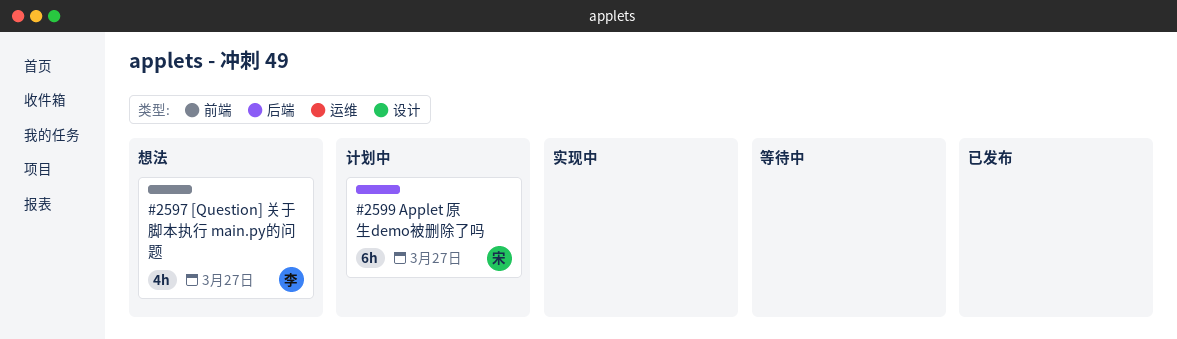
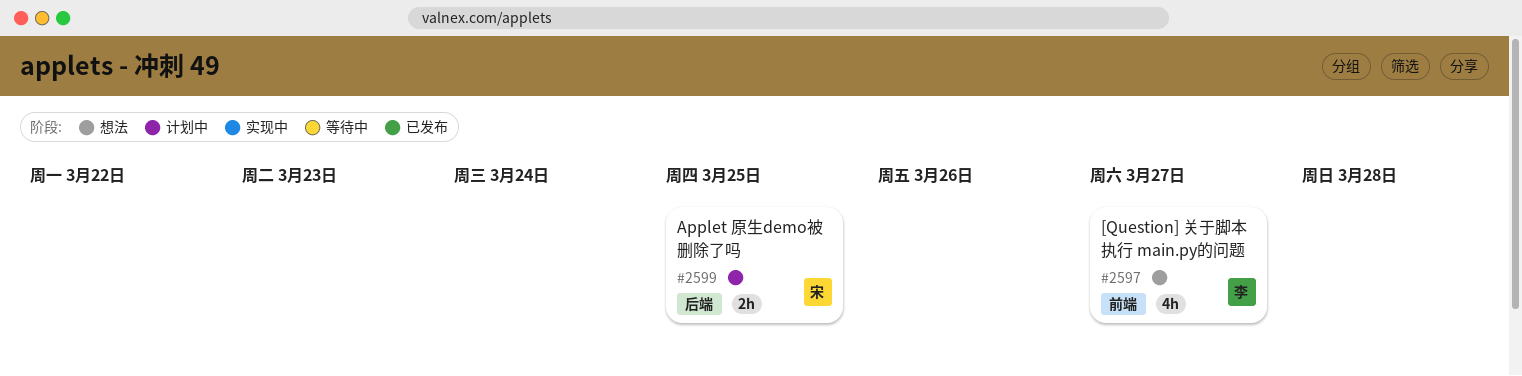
#2599, estimate: 6h -> 2h
#2599, due: Mar 27 -> Mar 25

